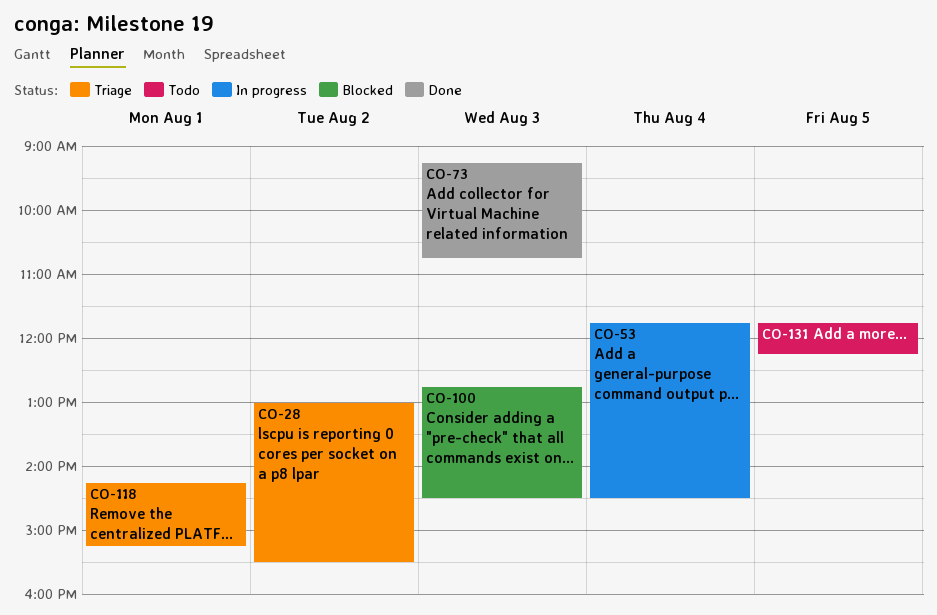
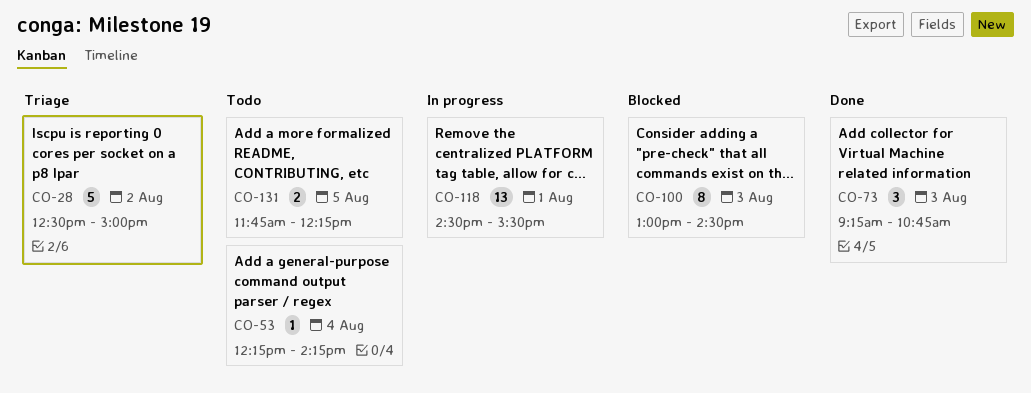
CO-28, begins: 13:00 -> 12:30
CO-28, ends: 15:30 -> 15:00
CO-53, status: In progress -> Todo
CO-53, begins: 11:45 -> 12:15
CO-53, ends: 14:30 -> 14:15
CO-100, begins: 12:45 -> 13:00
CO-118, status: Triage -> In progress
CO-118, begins: 14:15 -> 14:30
CO-118, ends: 15:15 -> 15:30

